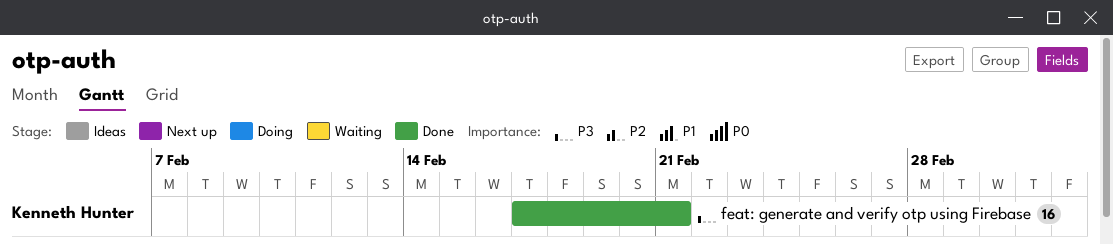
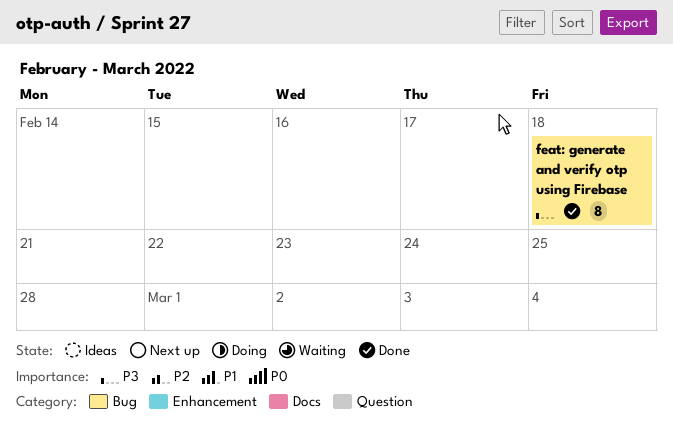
feat: generate and verify otp using Firebase, estimate: 16 -> 8
feat: generate and verify otp using Firebase, due: Feb 21 -> Feb 18

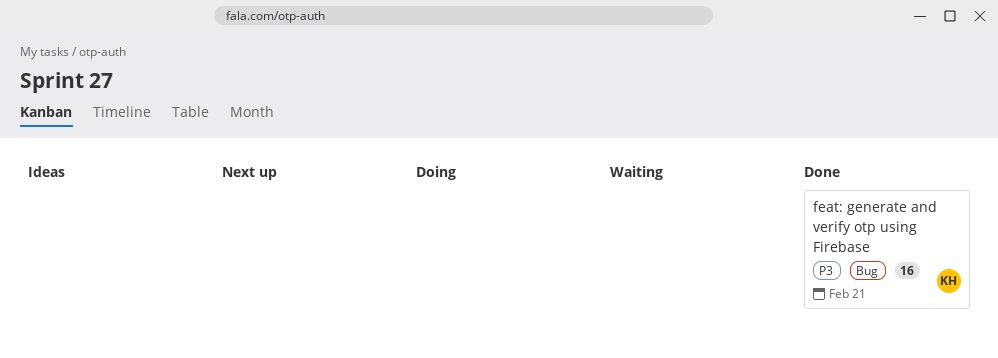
feat: generate and verify otp using Firebase, estimate: 8 -> 16
feat: generate and verify otp using Firebase, due: Feb 18 -> Feb 21

